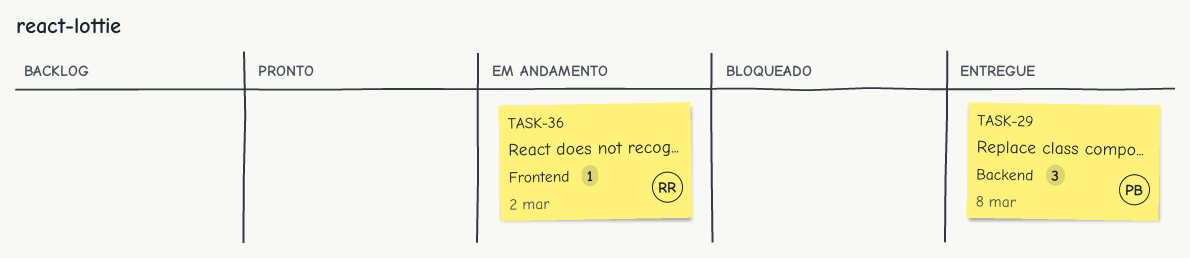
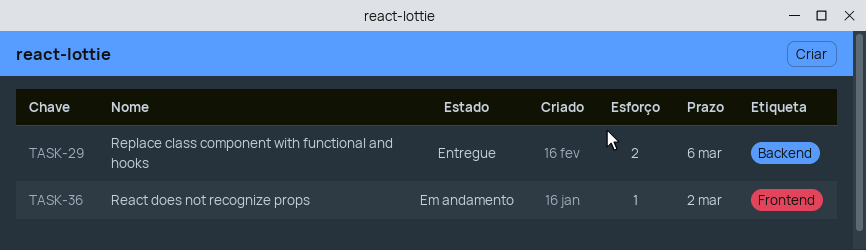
TASK-29, estimate: 3 -> 2
TASK-29, due: Mar 8 -> Mar 6

